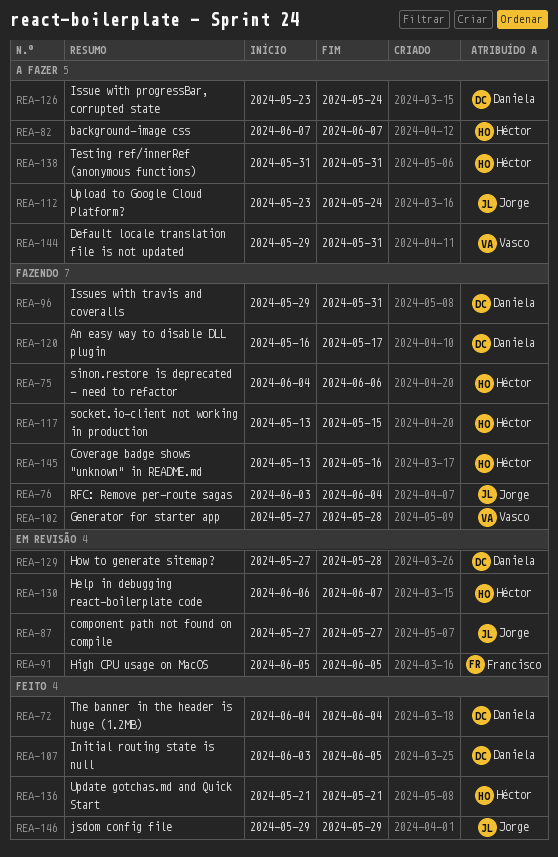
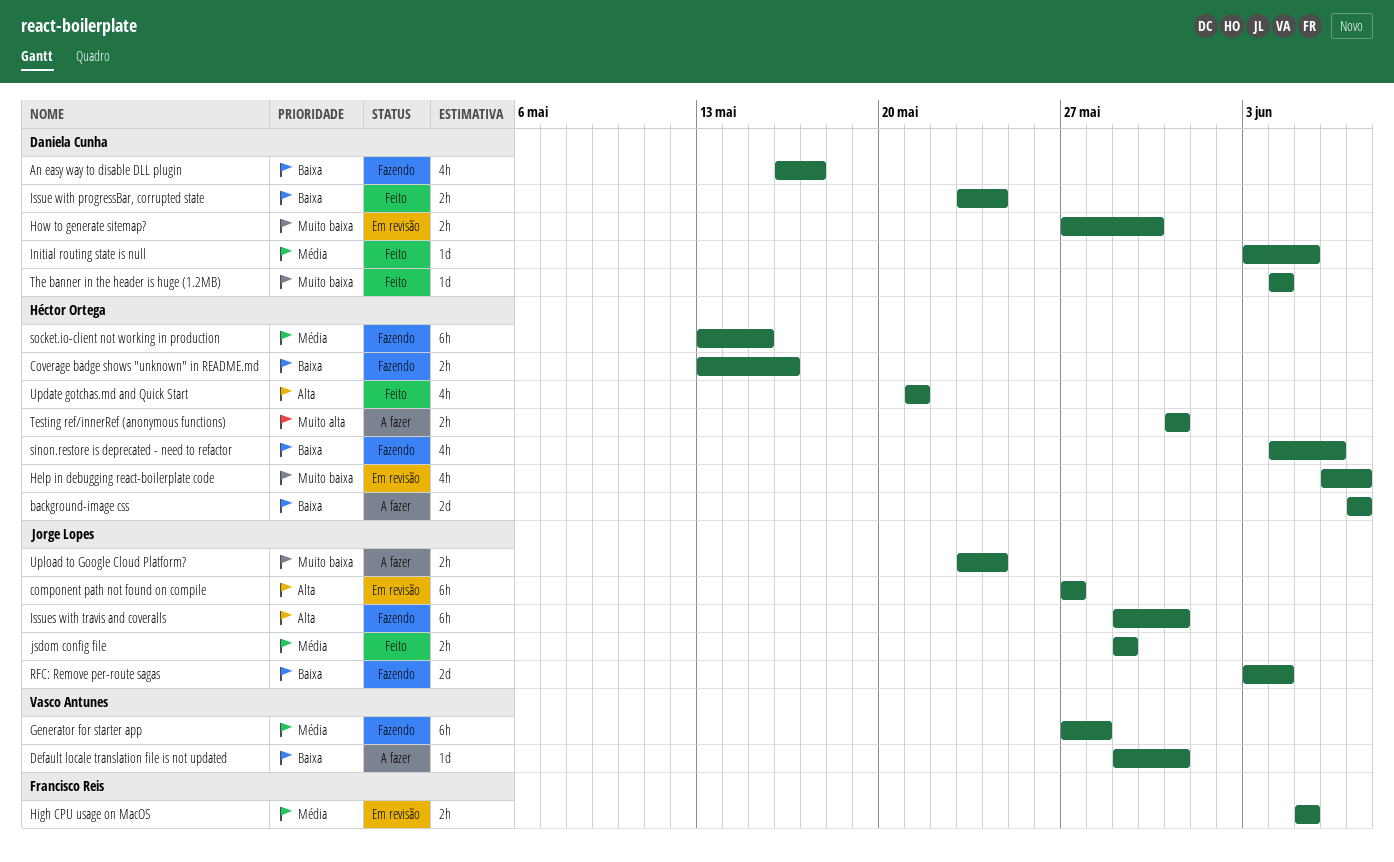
How to generate sitemap?, due: May 28 -> May 30
Issue with progressBar, corrupted state, status: A fazer -> Feito
Issues with travis and coveralls, owner: Daniela Cunha -> Jorge Lopes

